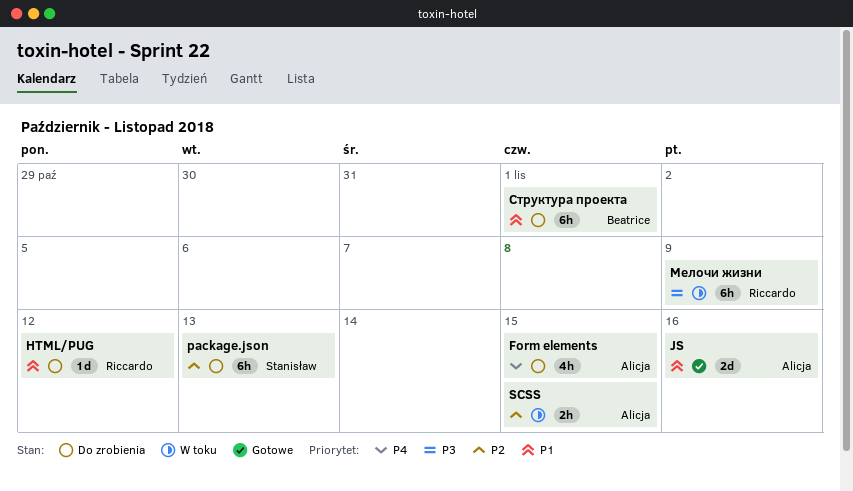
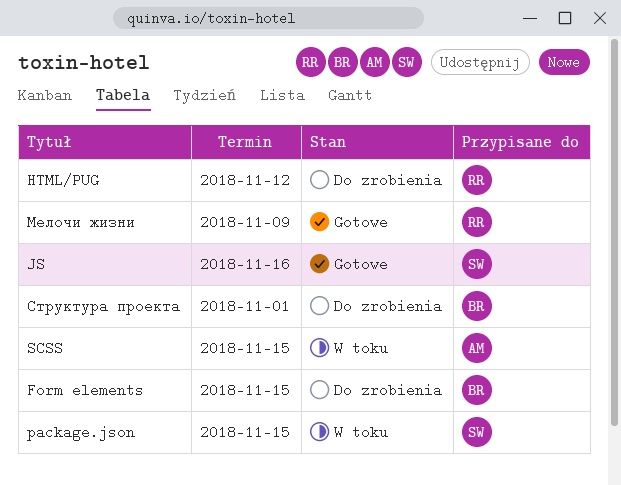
Form elements, owner: Alicja -> Beatrice
JS, owner: Alicja -> Stanisław
package.json, status: Do zrobienia -> W toku
package.json, due: Nov 13 -> Nov 15
Мелочи жизни, status: W toku -> Gotowe

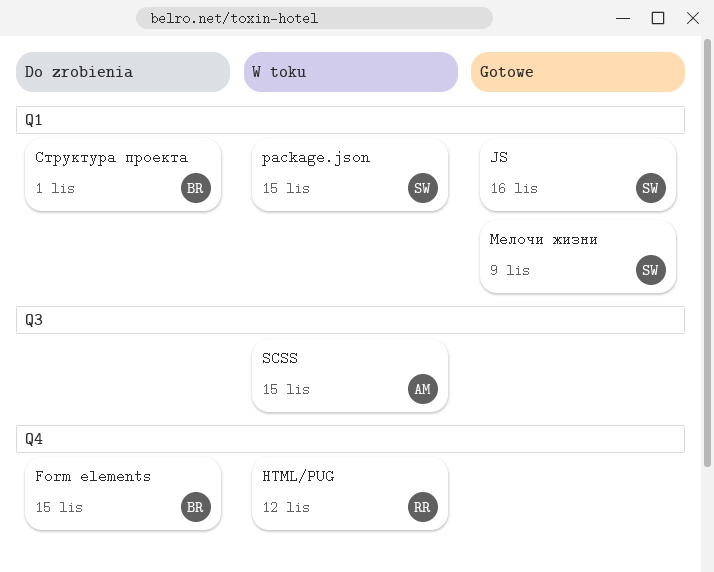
HTML/PUG, status: Do zrobienia -> W toku
Мелочи жизни, owner: RR -> SW

